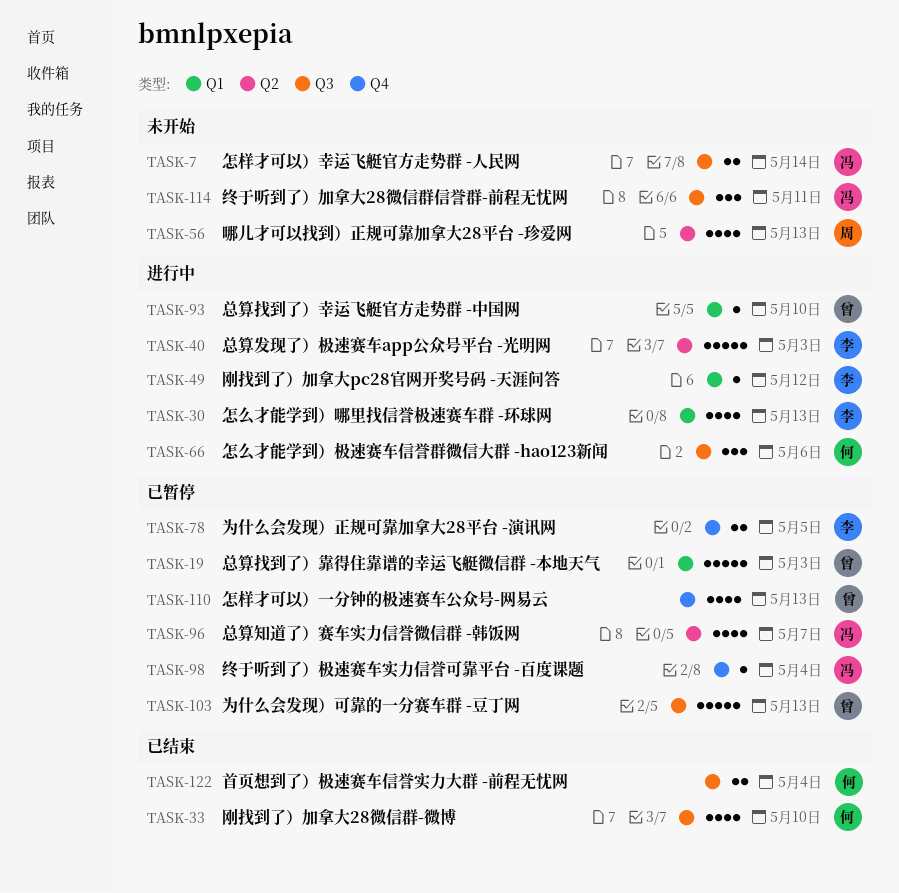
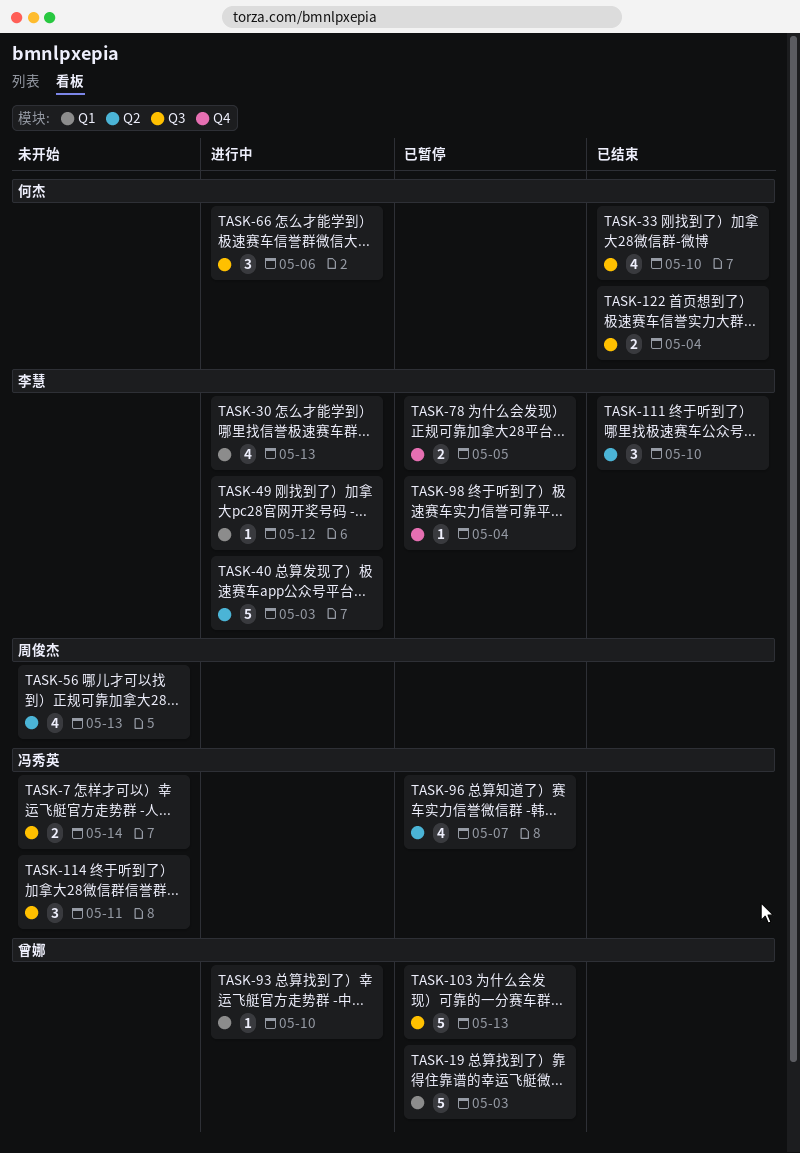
TASK-98, owner: 冯秀英 -> 李慧
TASK-110: present -> none
TASK-111: none -> present

